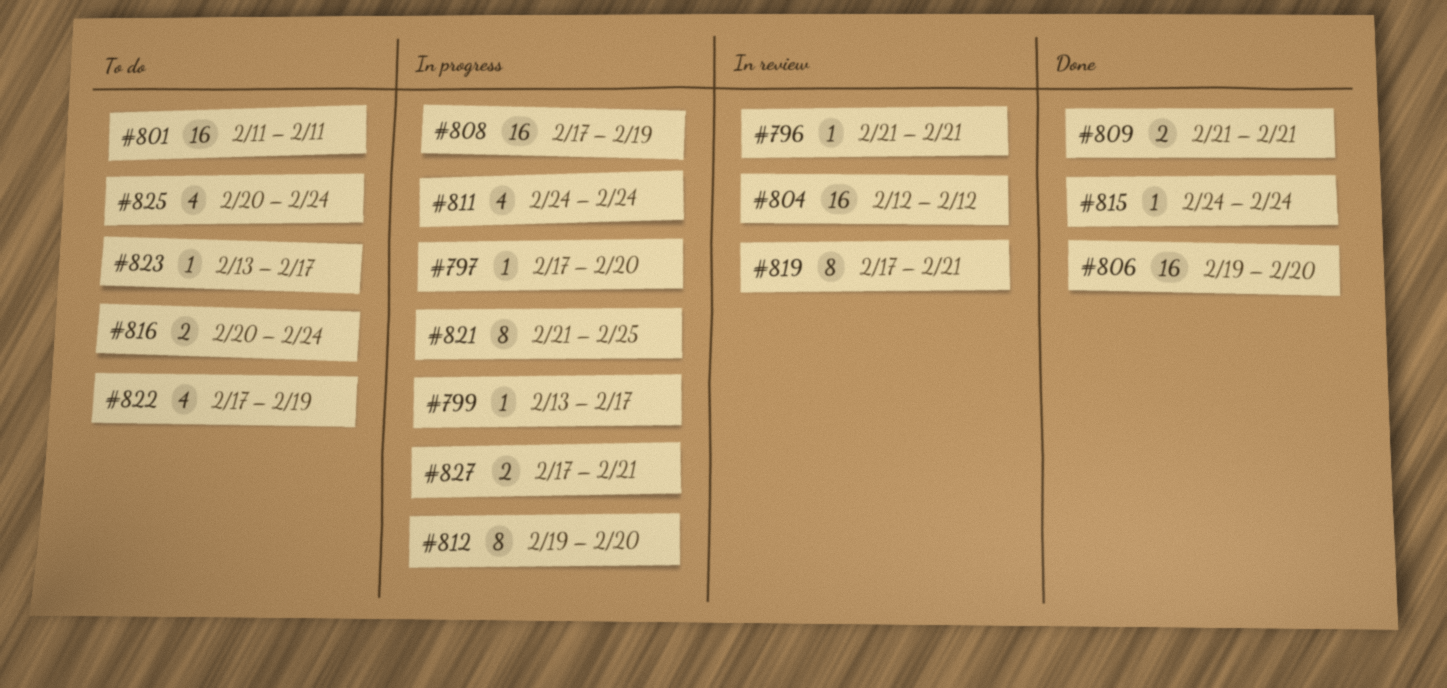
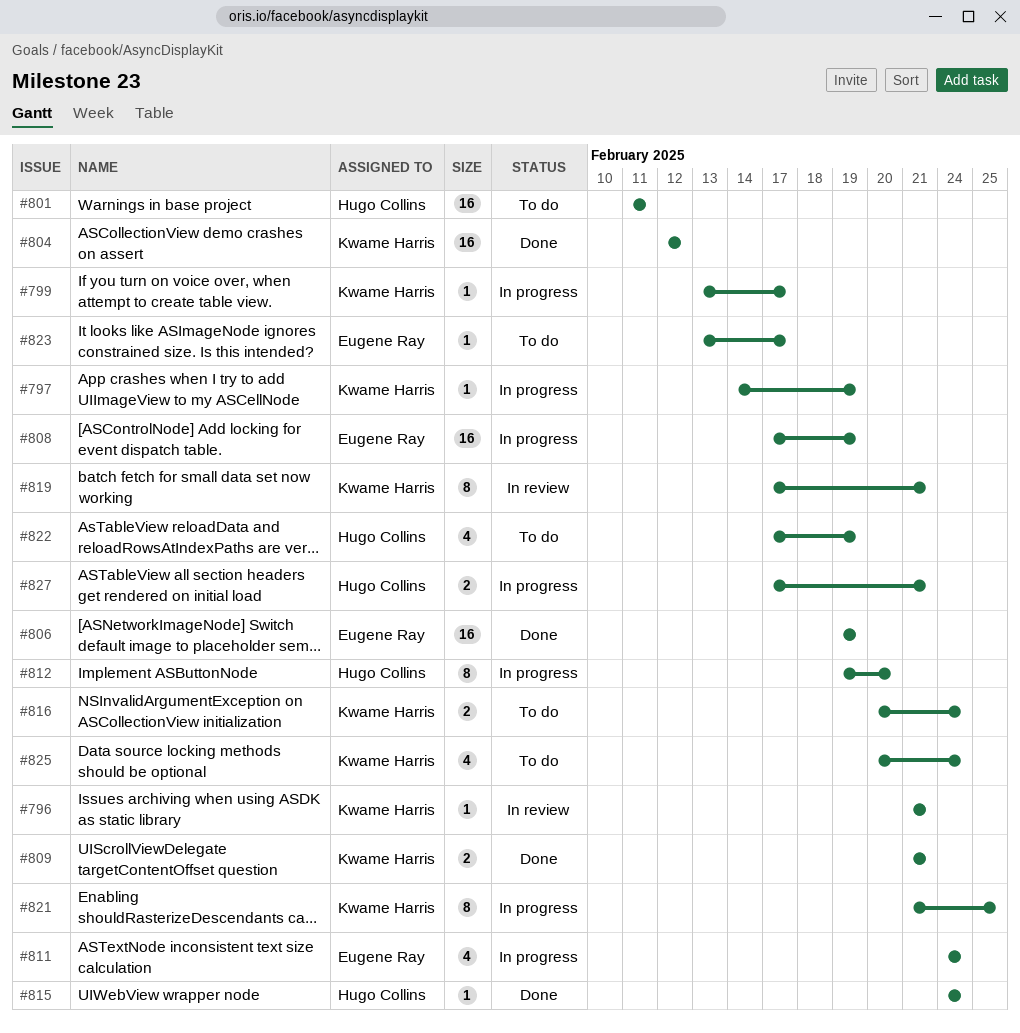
#797, start: Feb 17 -> Feb 14
#797, due: Feb 20 -> Feb 19
#804, status: In review -> Done
#806, due: Feb 20 -> Feb 19

